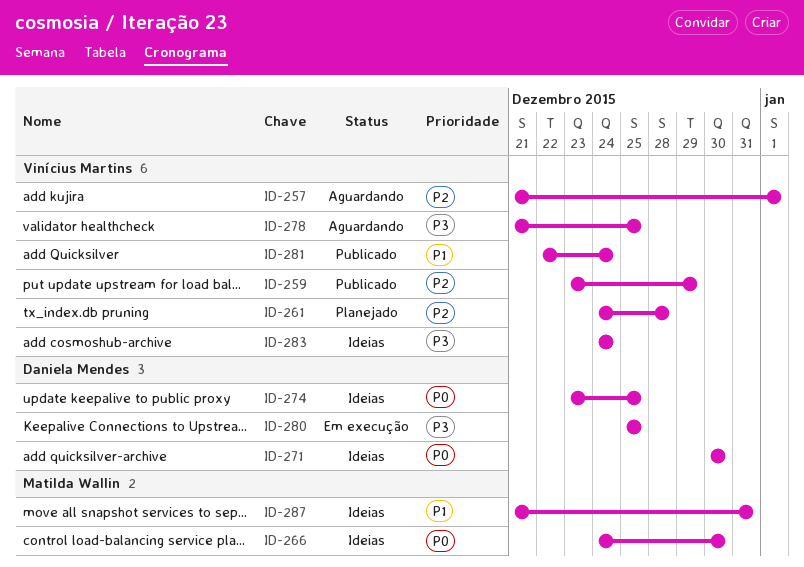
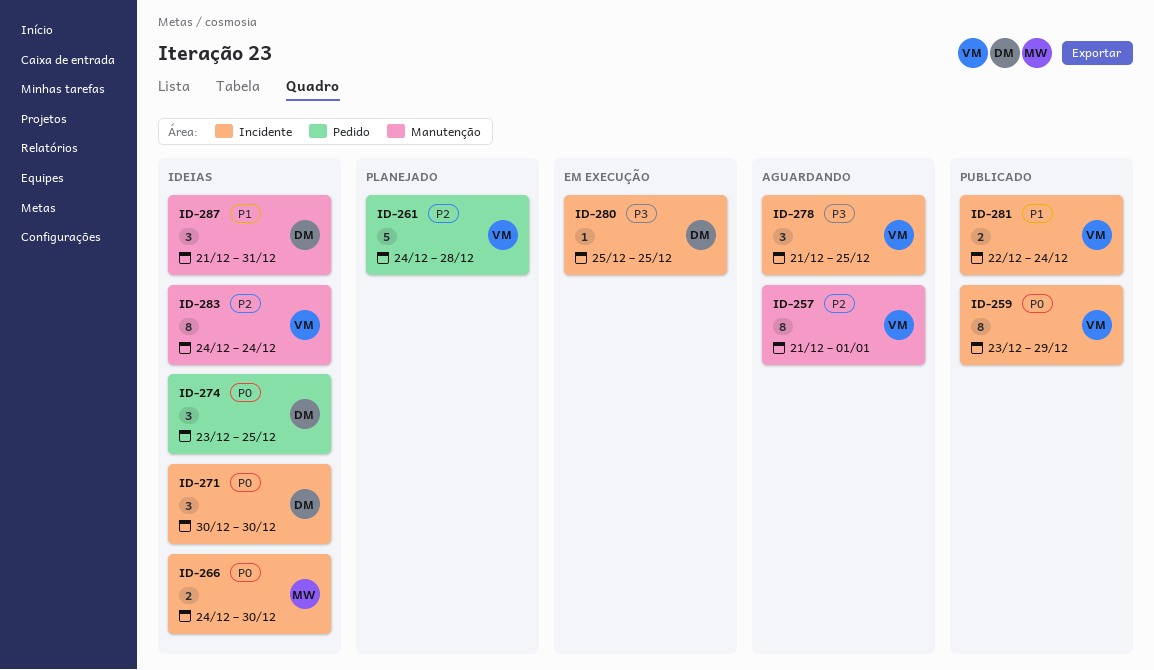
ID-259, priority: P2 -> P0
ID-283, priority: P3 -> P2
ID-287, owner: Matilda Wallin -> Daniela Mendes

